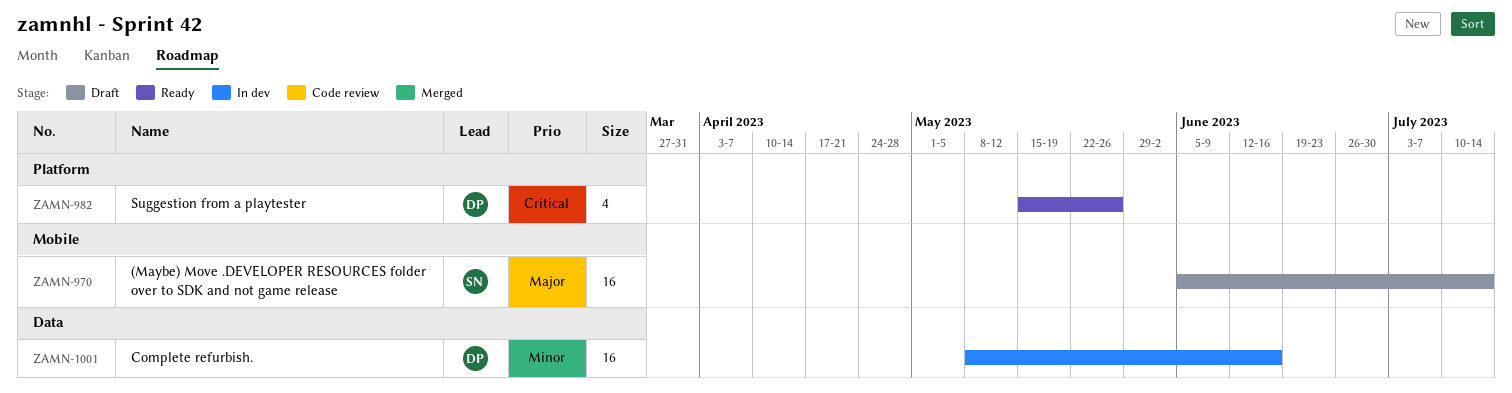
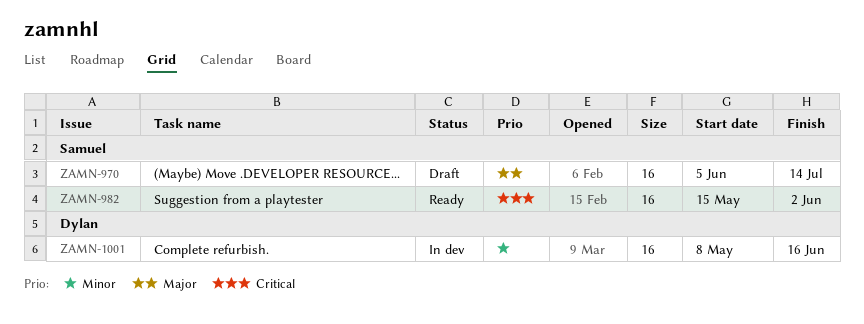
ZAMN-982, owner: Dylan -> Samuel
ZAMN-982, estimate: 4 -> 16
ZAMN-982, due: May 26 -> Jun 2

